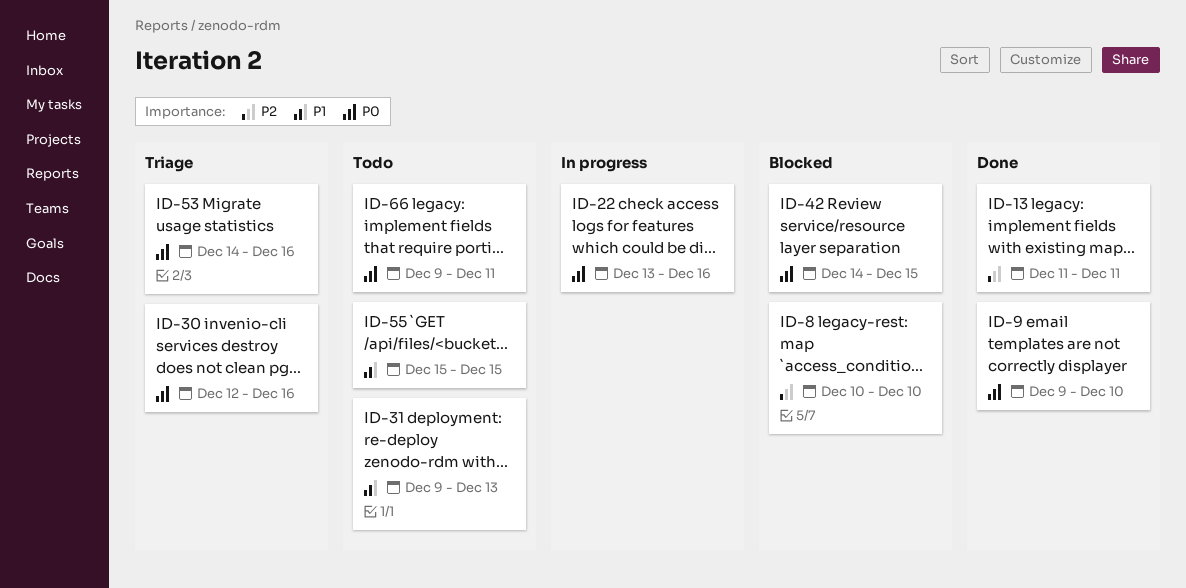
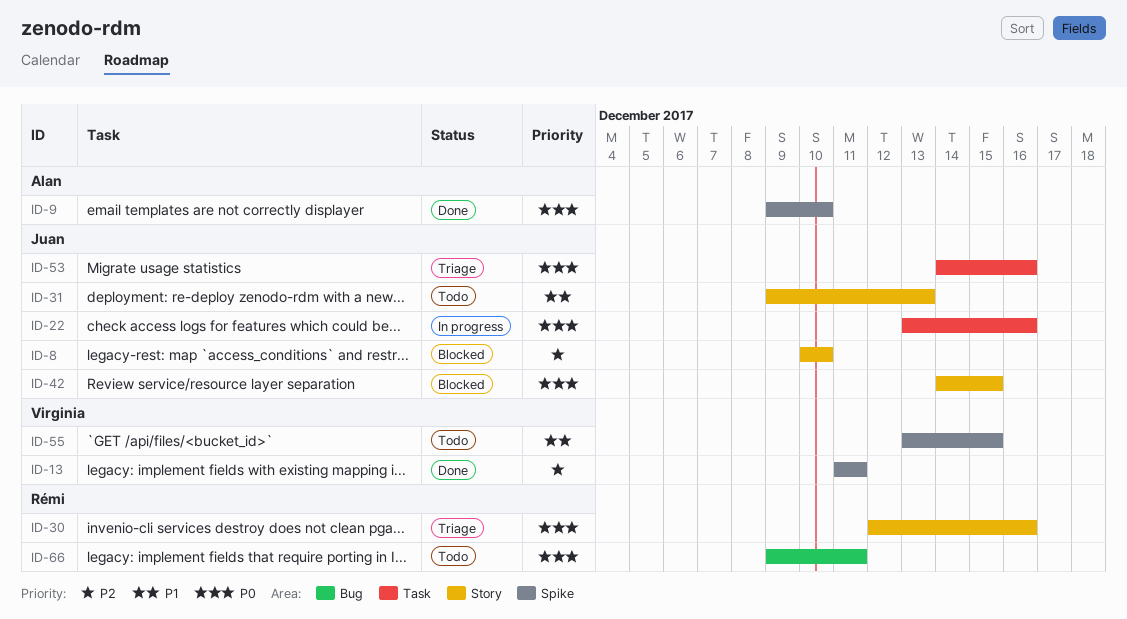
ID-55, start: Dec 15 -> Dec 13

